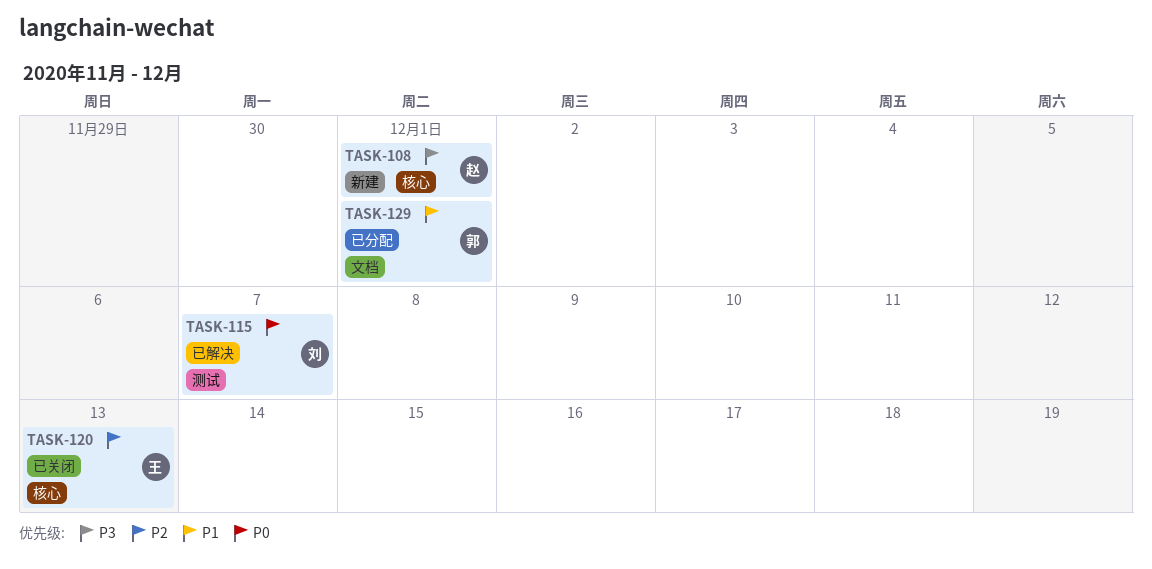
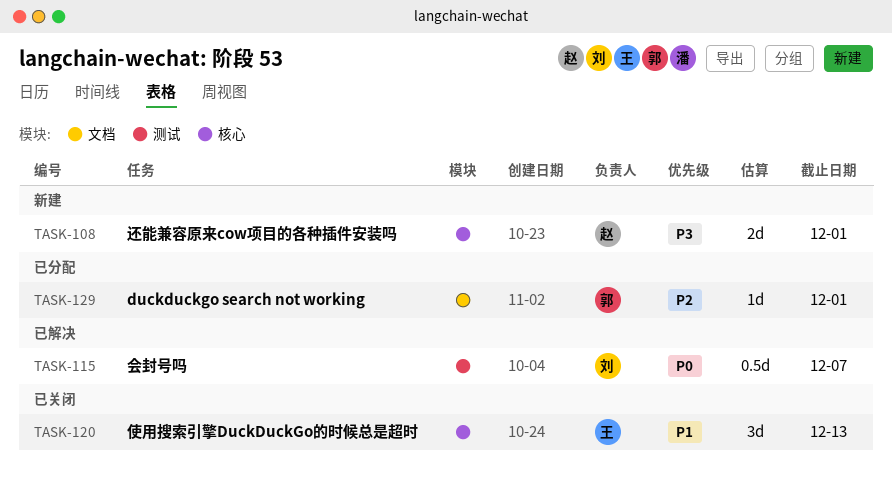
TASK-120, priority: P2 -> P1
TASK-129, priority: P1 -> P2

